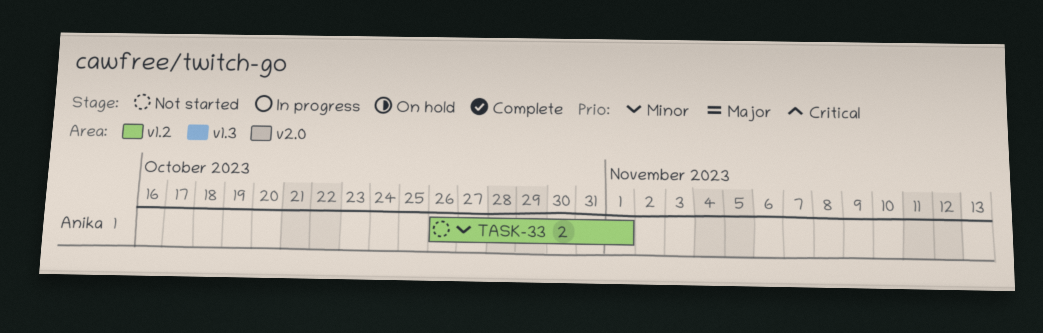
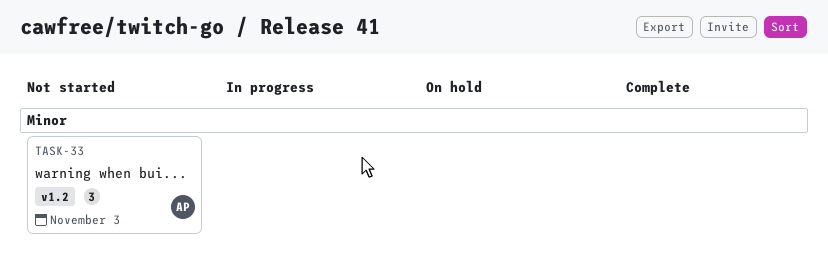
TASK-33, estimate: 2 -> 3
TASK-33, due: Nov 1 -> Nov 3

